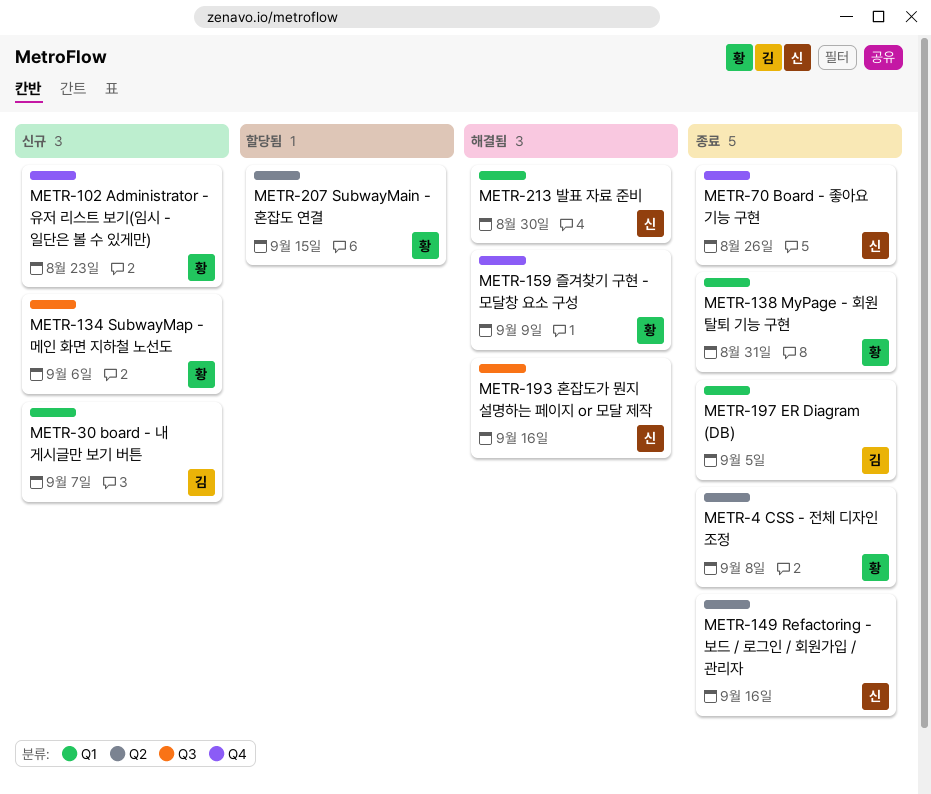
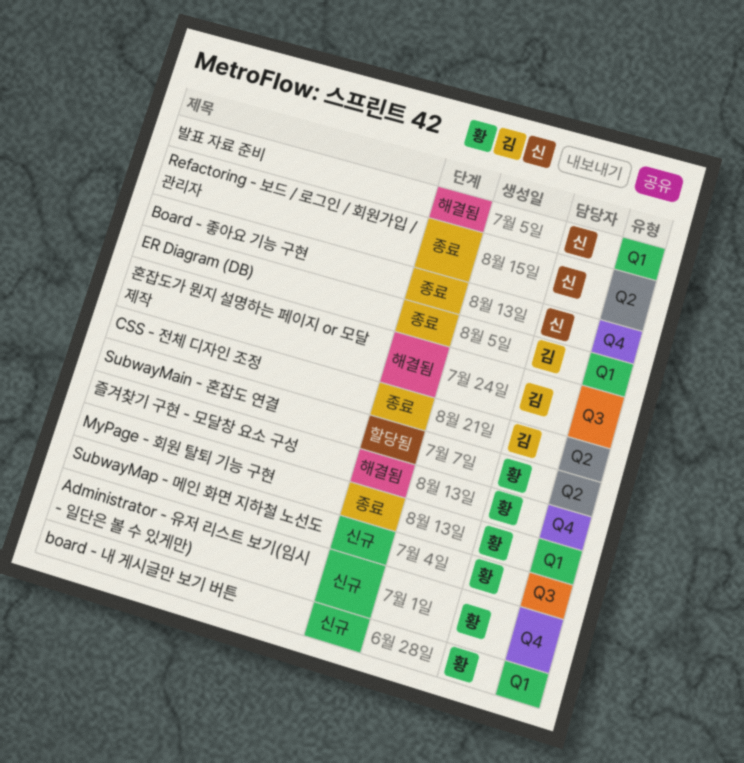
board - 내 게시글만 보기 버튼, owner: 김 -> 황
CSS - 전체 디자인 조정, owner: 황 -> 김
혼잡도가 뭔지 설명하는 페이지 or 모달 제작, owner: 신 -> 김

